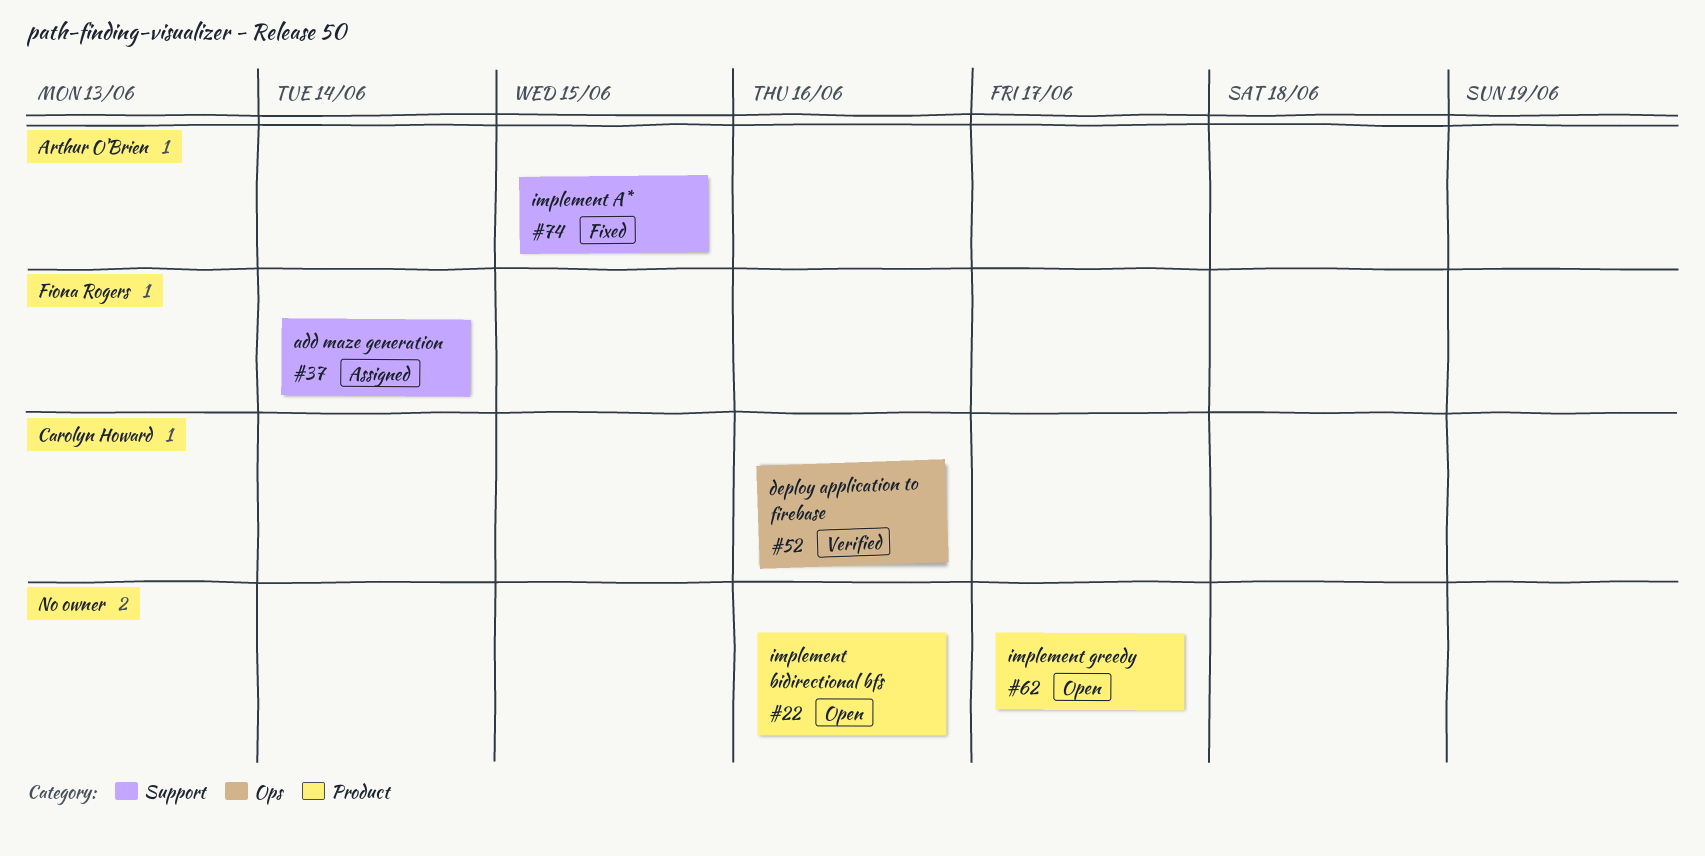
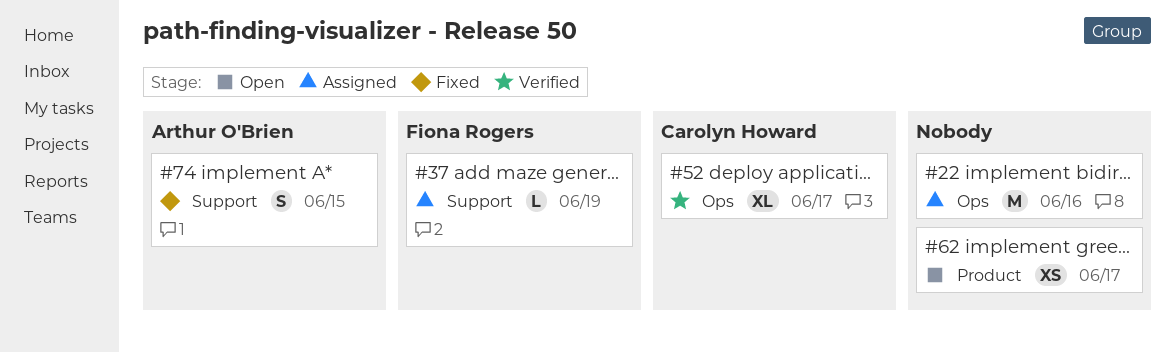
#22, status: Open -> Assigned
#22, label: Product -> Ops
#37, due: Jun 14 -> Jun 19
#52, due: Jun 16 -> Jun 17

